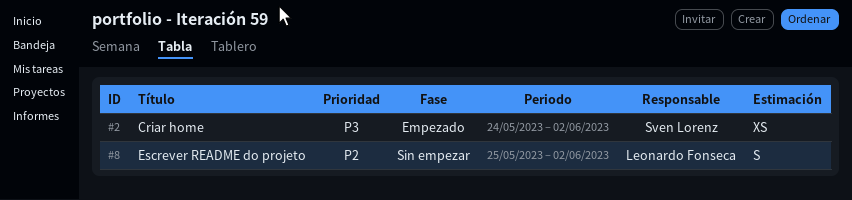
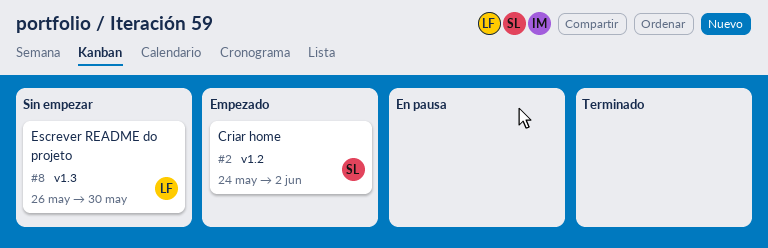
#8, start: May 25 -> May 26
#8, due: Jun 2 -> May 30

